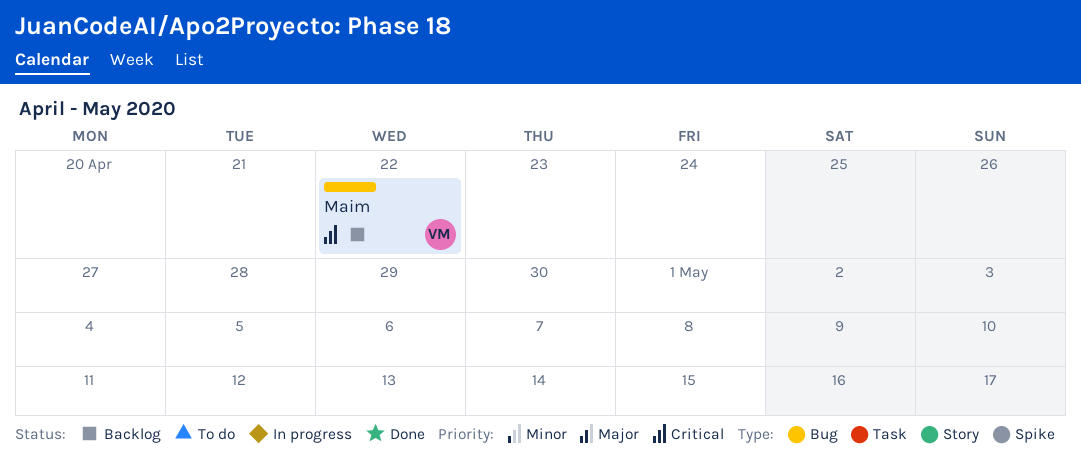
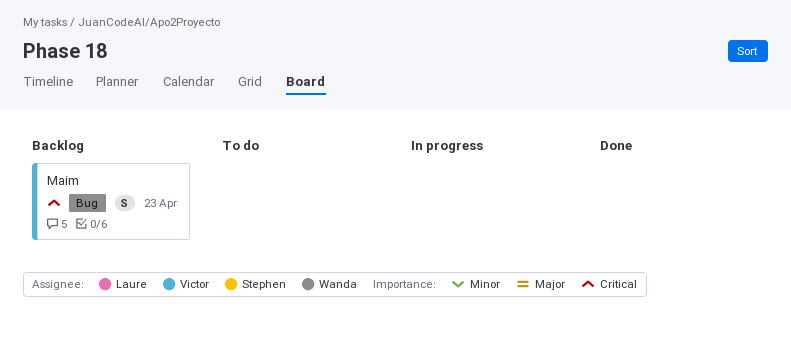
Maim, due: Apr 22 -> Apr 23

